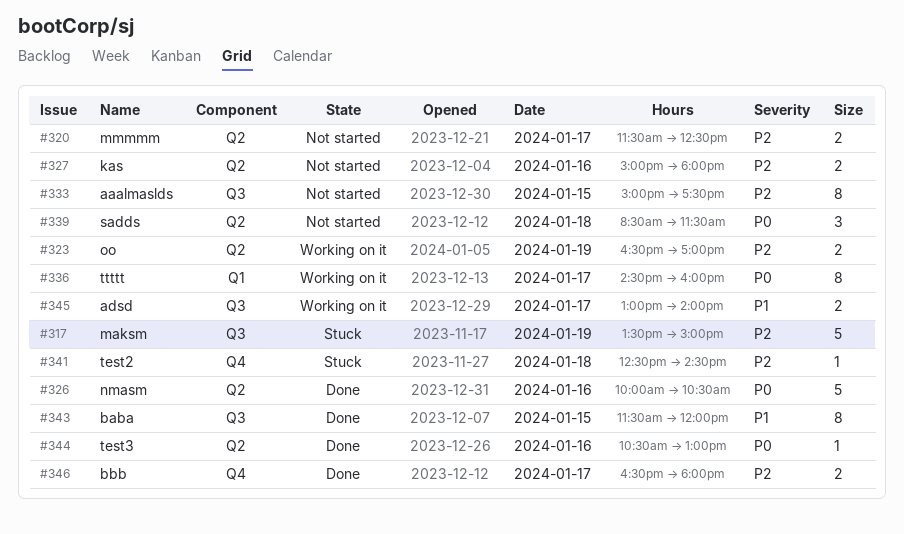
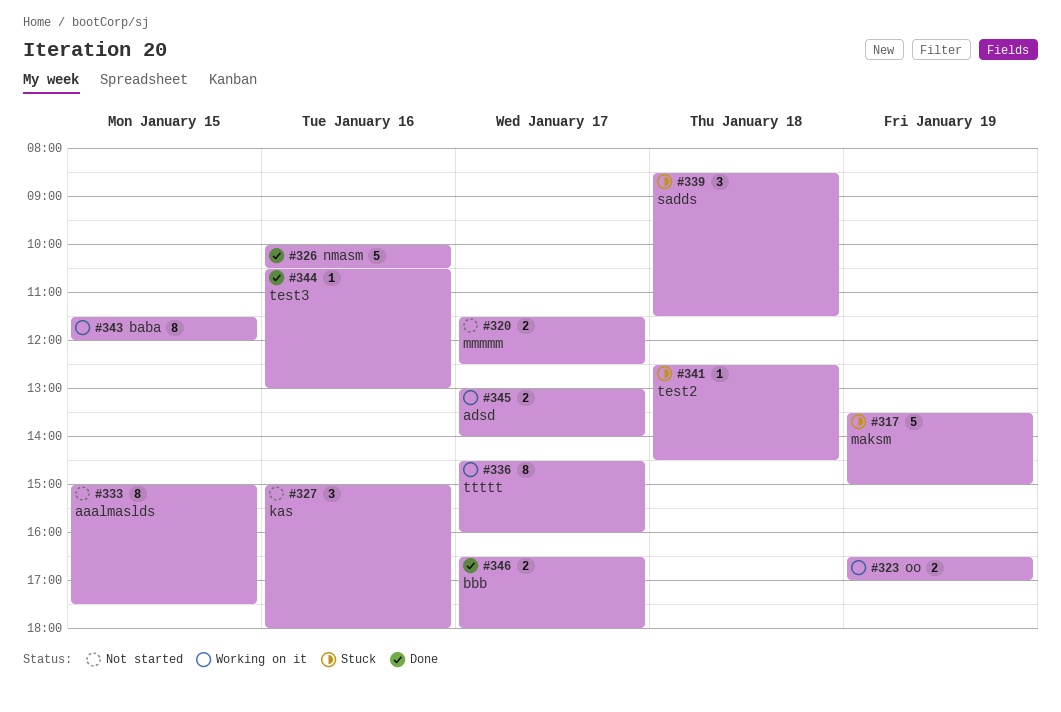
#327, estimate: 2 -> 3
#339, status: Not started -> Stuck
#343, status: Done -> Working on it

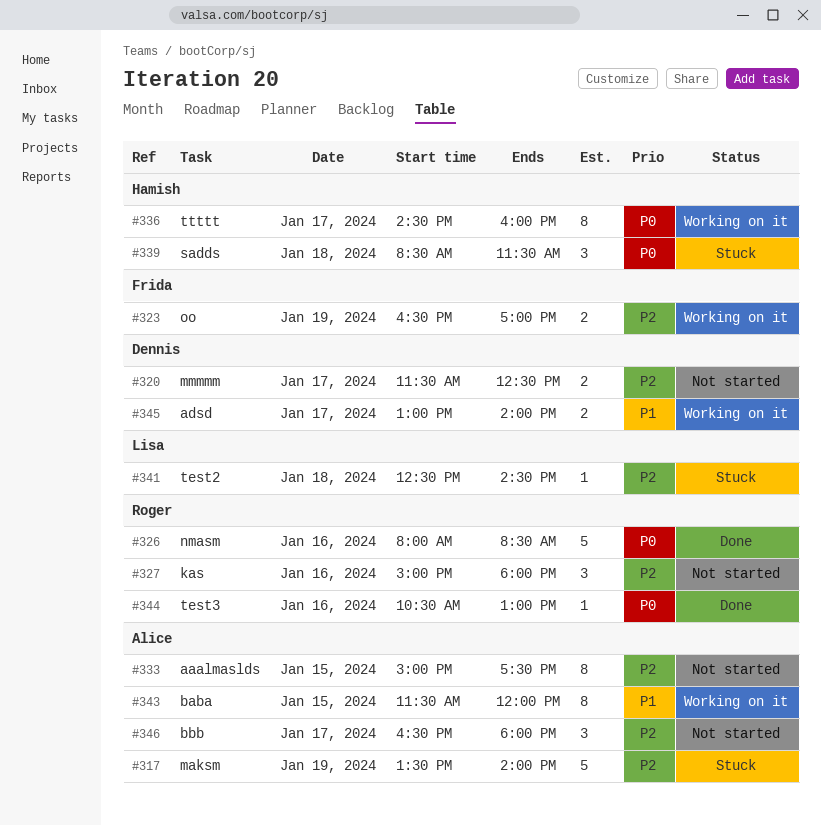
#317, ends: 15:00 -> 14:00
#326, begins: 10:00 -> 08:00
#326, ends: 10:30 -> 08:30
#346, status: Done -> Not started
#346, estimate: 2 -> 3

